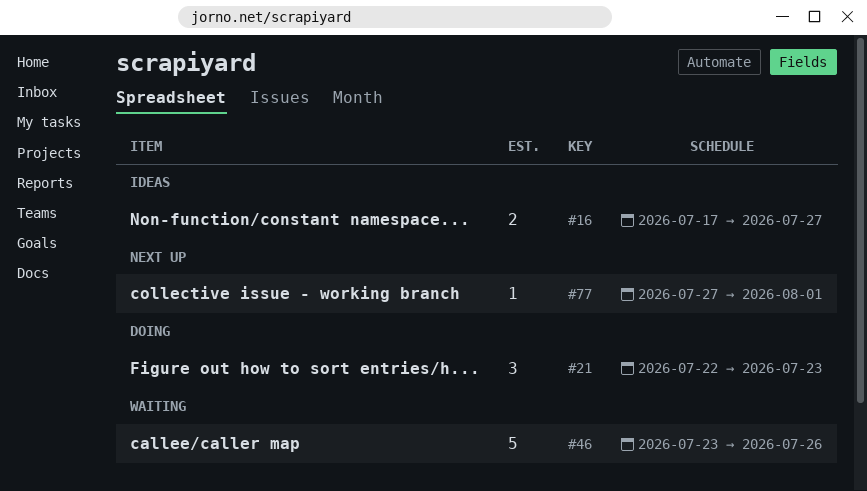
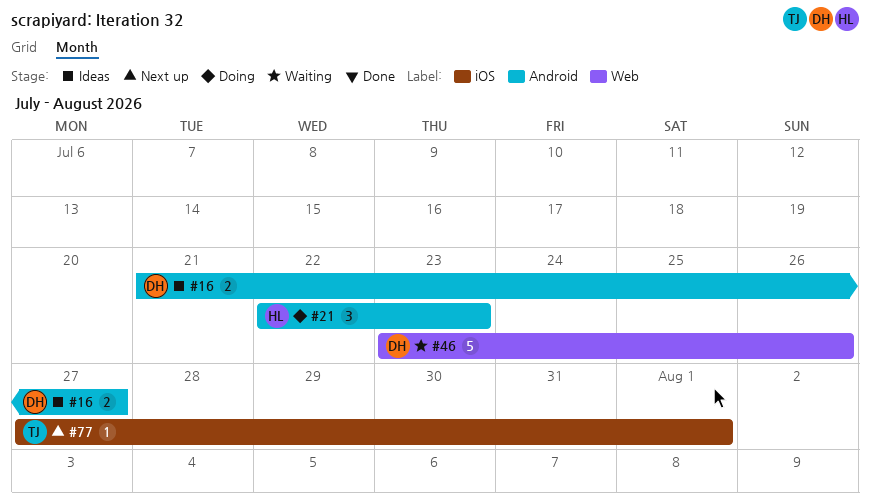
#16, start: Jul 17 -> Jul 21

